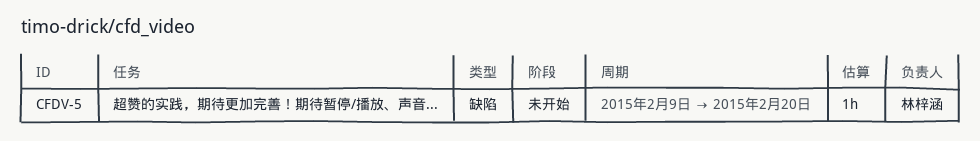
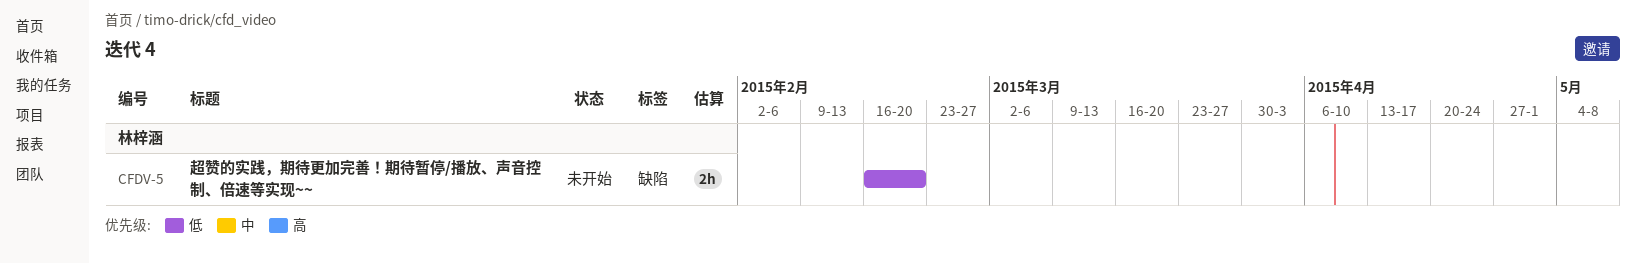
CFDV-5, estimate: 1h -> 2h
CFDV-5, start: Feb 9 -> Feb 16

